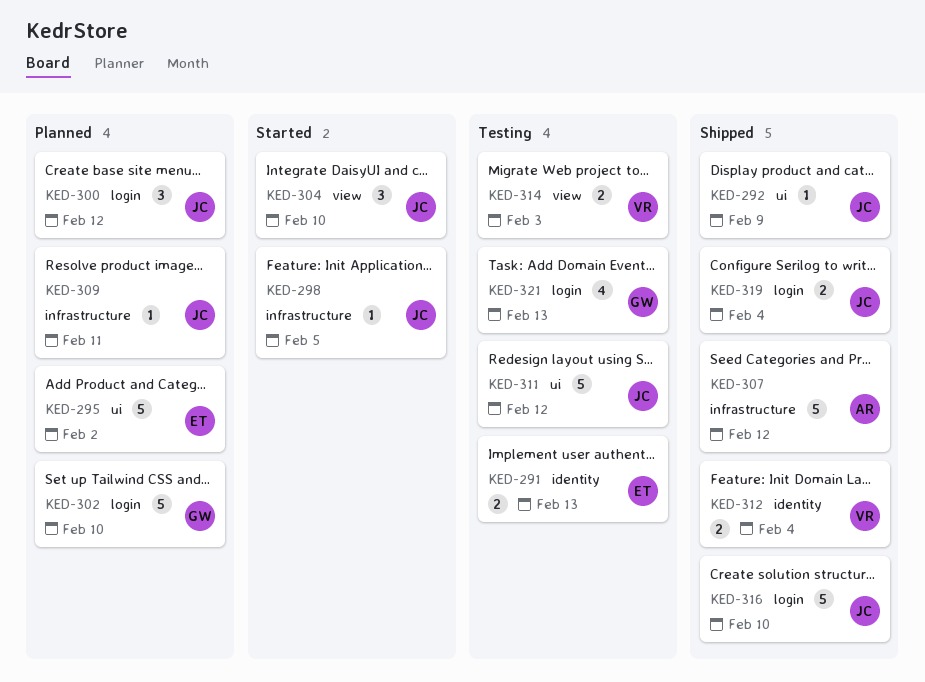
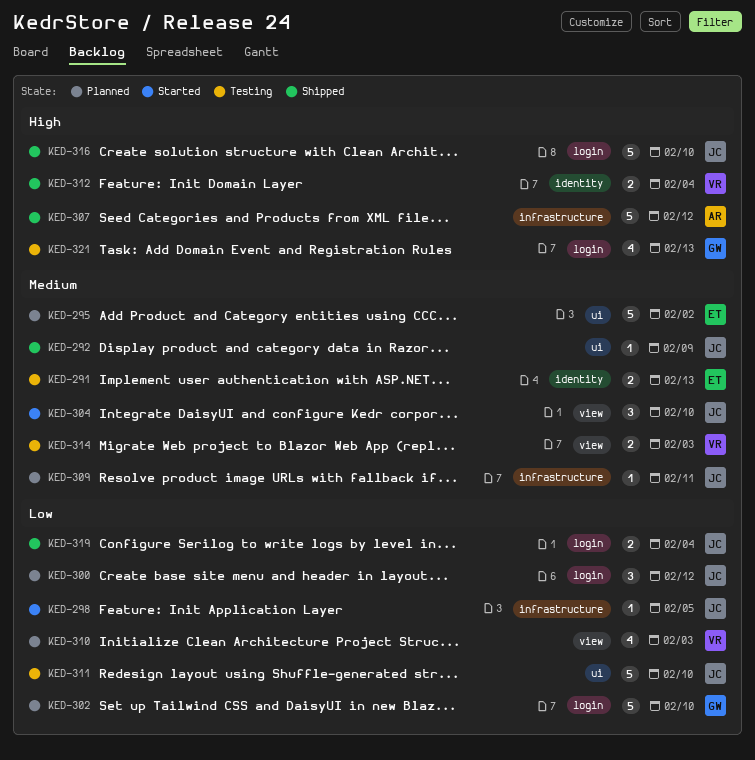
KED-310: none -> present
KED-311, due: Feb 12 -> Feb 10

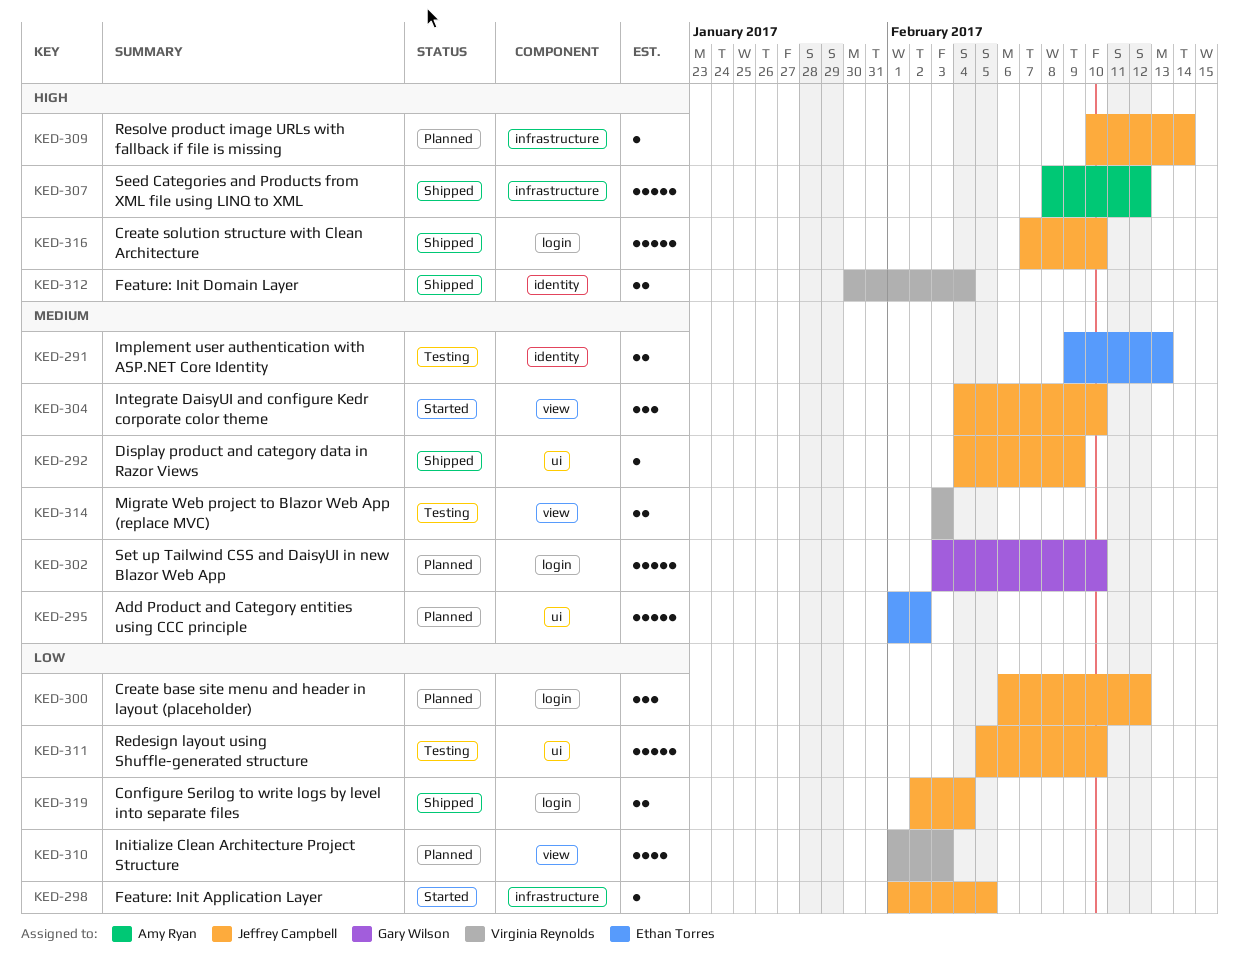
KED-302, priority: Low -> Medium
KED-309, priority: Medium -> High
KED-309, due: Feb 11 -> Feb 14
KED-321: present -> none

